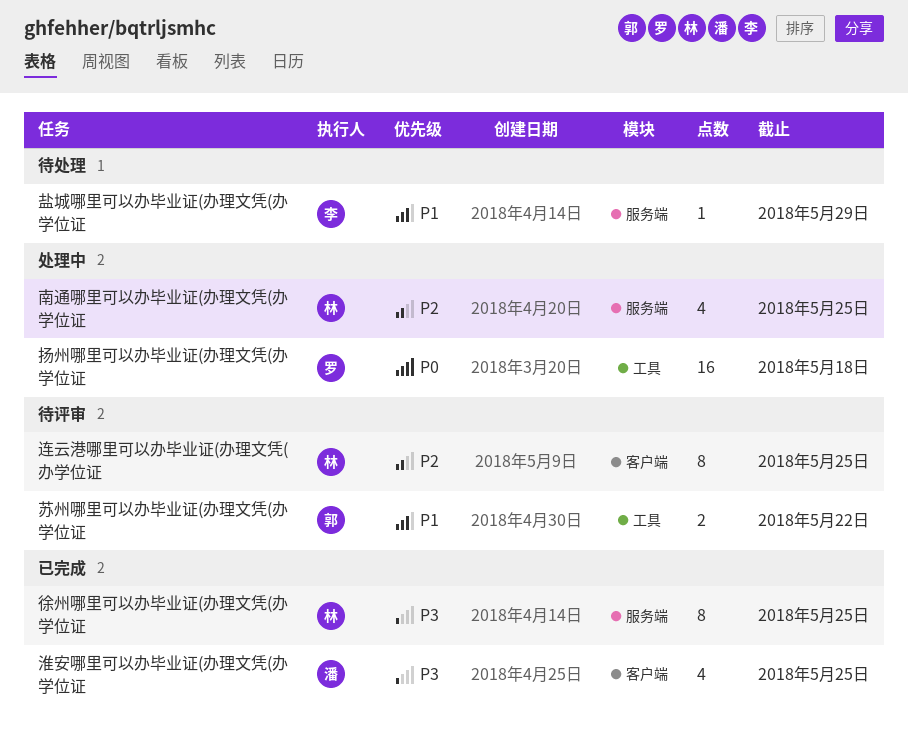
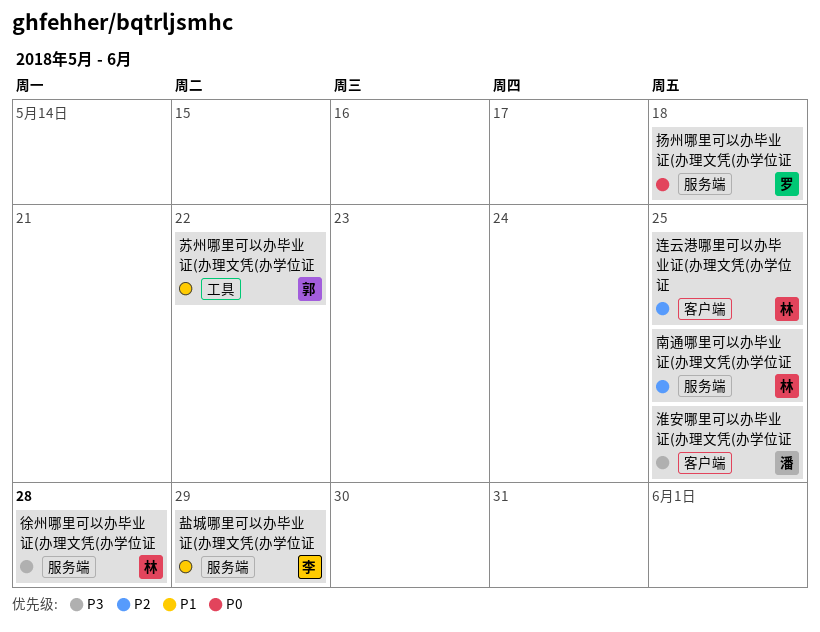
徐州哪里可以办毕业证(办理文凭(办学位证, due: May 25 -> May 28
扬州哪里可以办毕业证(办理文凭(办学位证, label: 工具 -> 服务端

